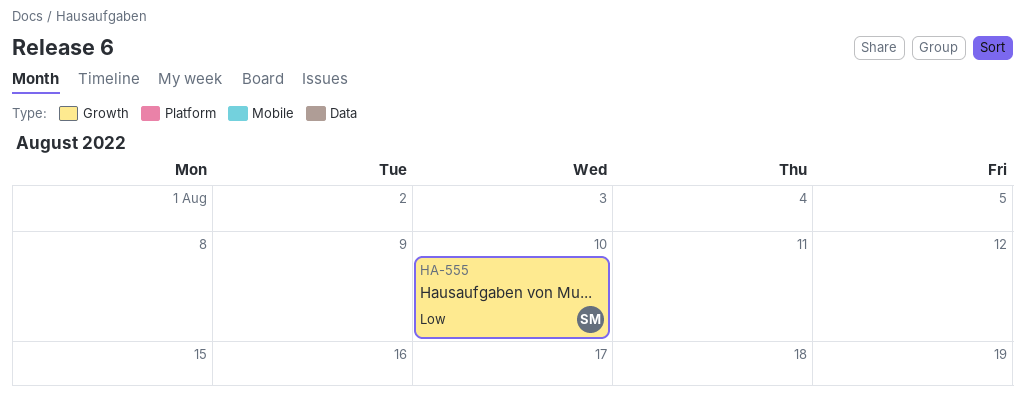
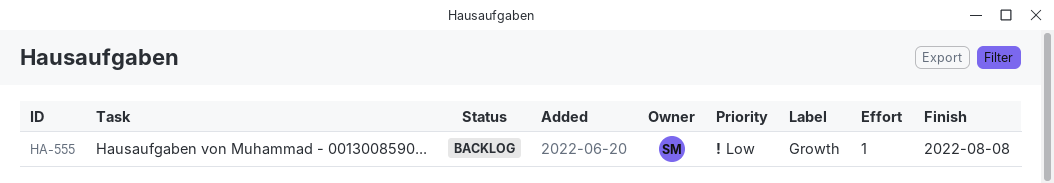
HA-555, due: Aug 10 -> Aug 8

